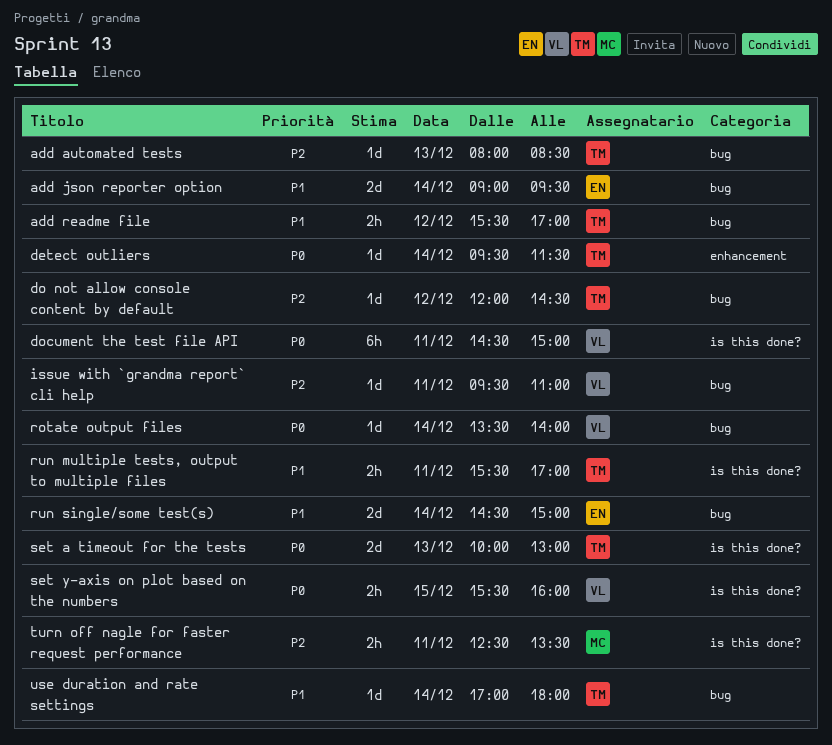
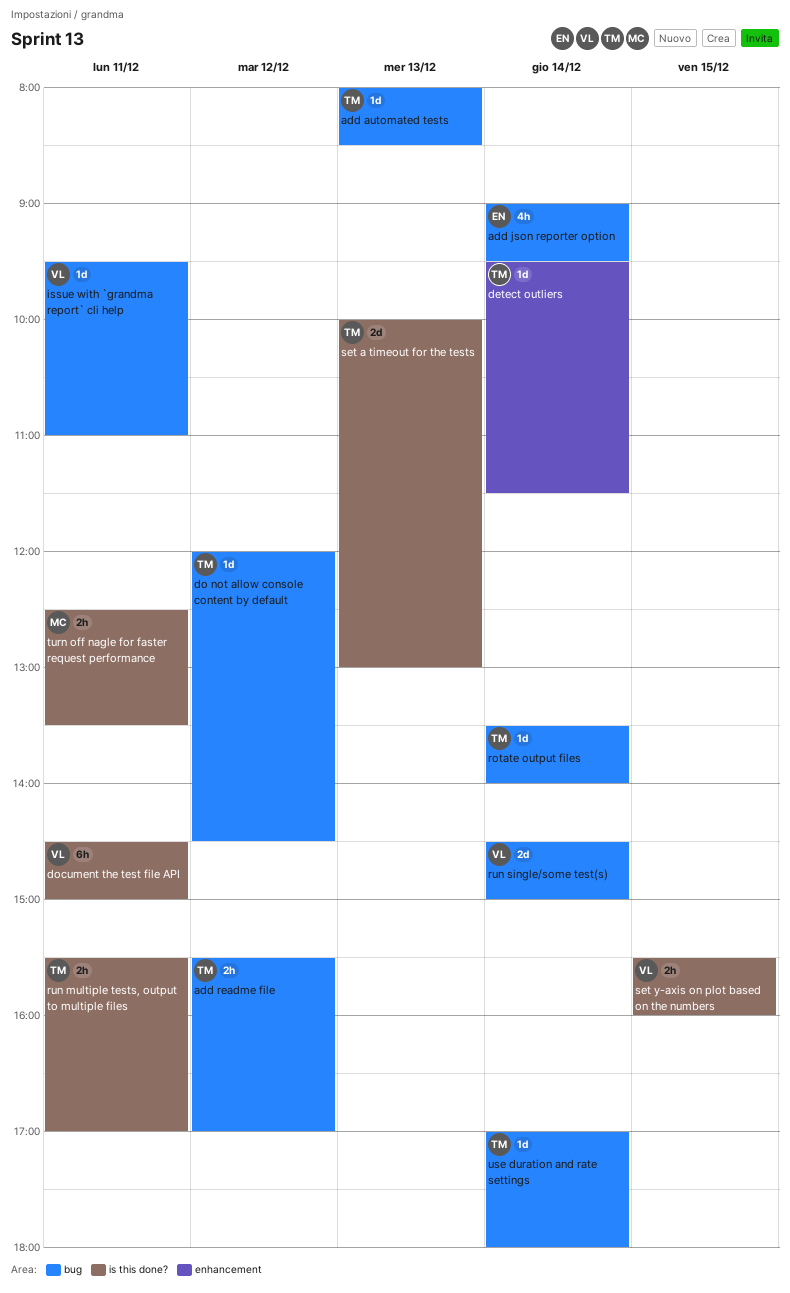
add json reporter option, estimate: 2d -> 4h
rotate output files, owner: VL -> TM
run single/some test(s), owner: EN -> VL

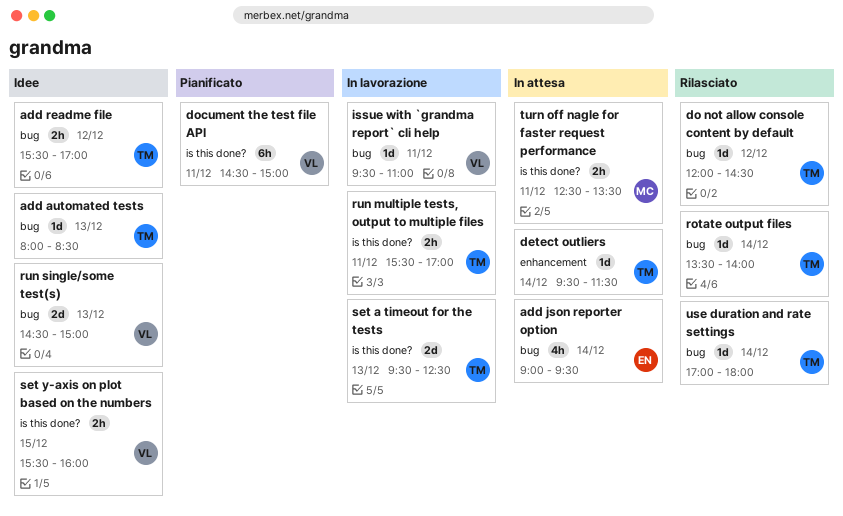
run single/some test(s), day: Dec 14 -> Dec 13
set a timeout for the tests, begins: 10:00 -> 09:30
set a timeout for the tests, ends: 13:00 -> 12:30

